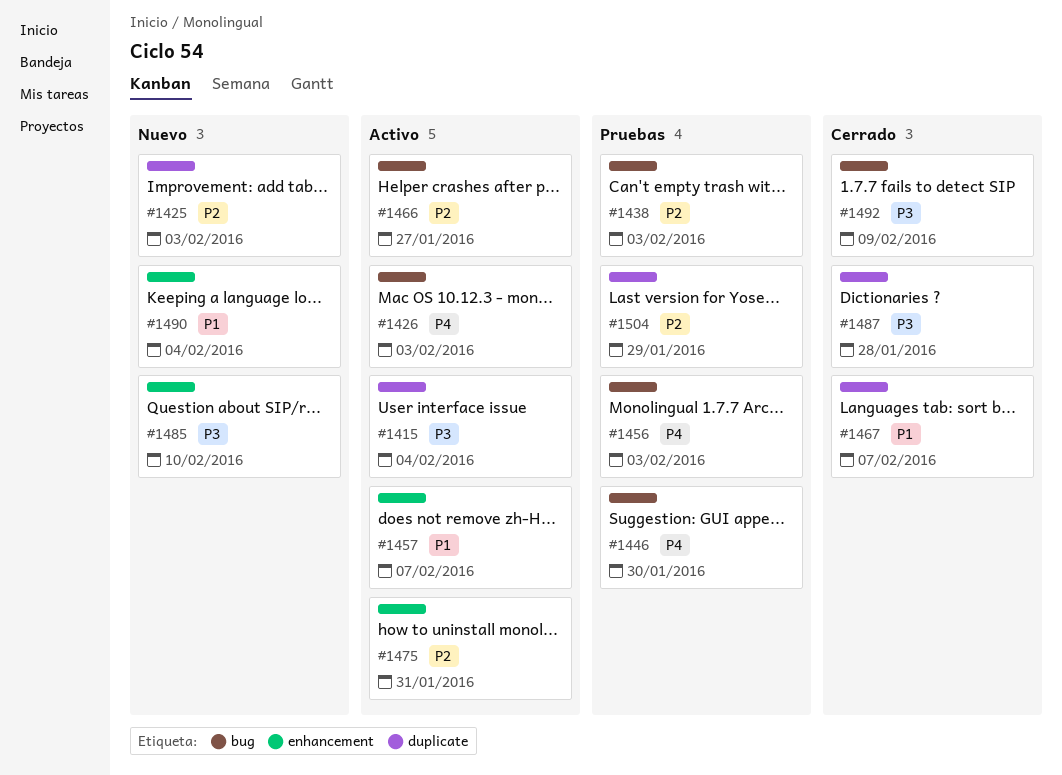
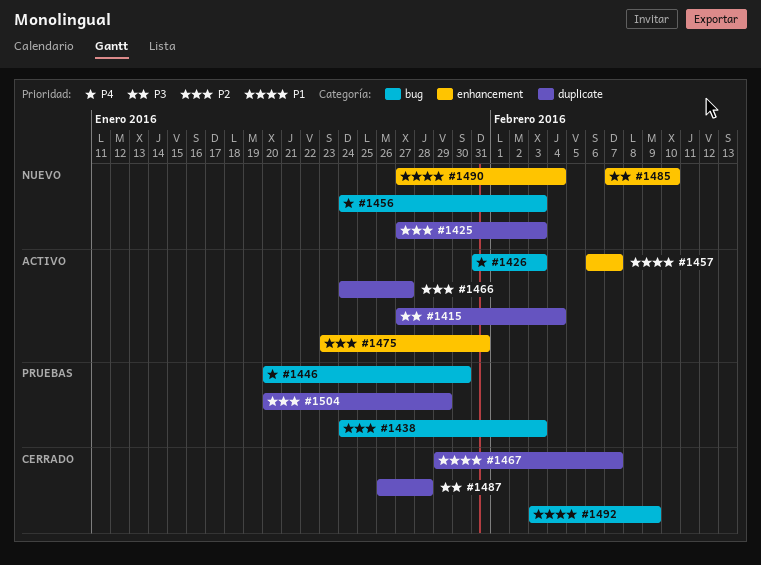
#1456, status: Pruebas -> Nuevo
#1466, label: bug -> duplicate
#1492, priority: P3 -> P1

